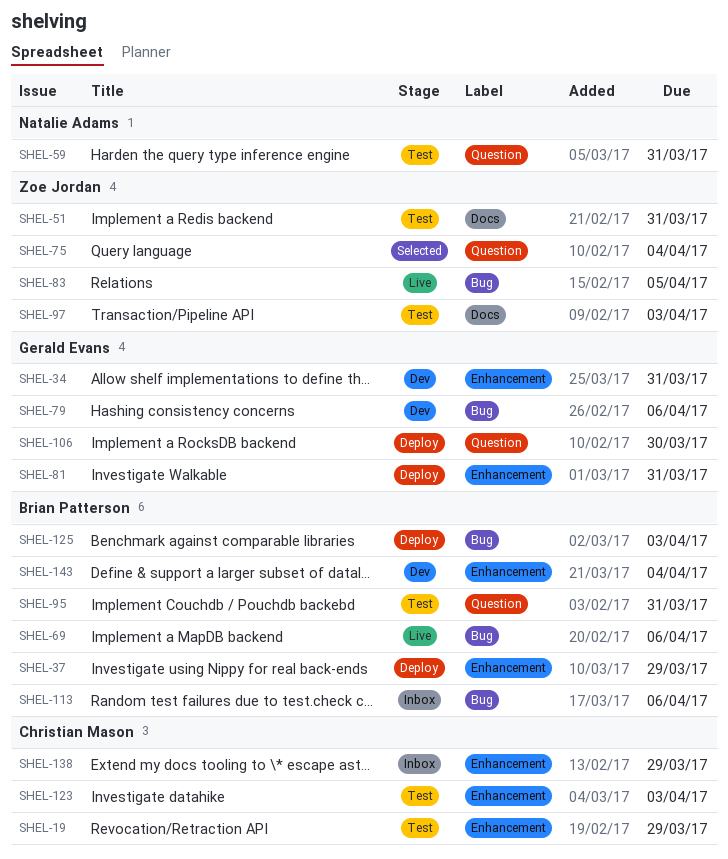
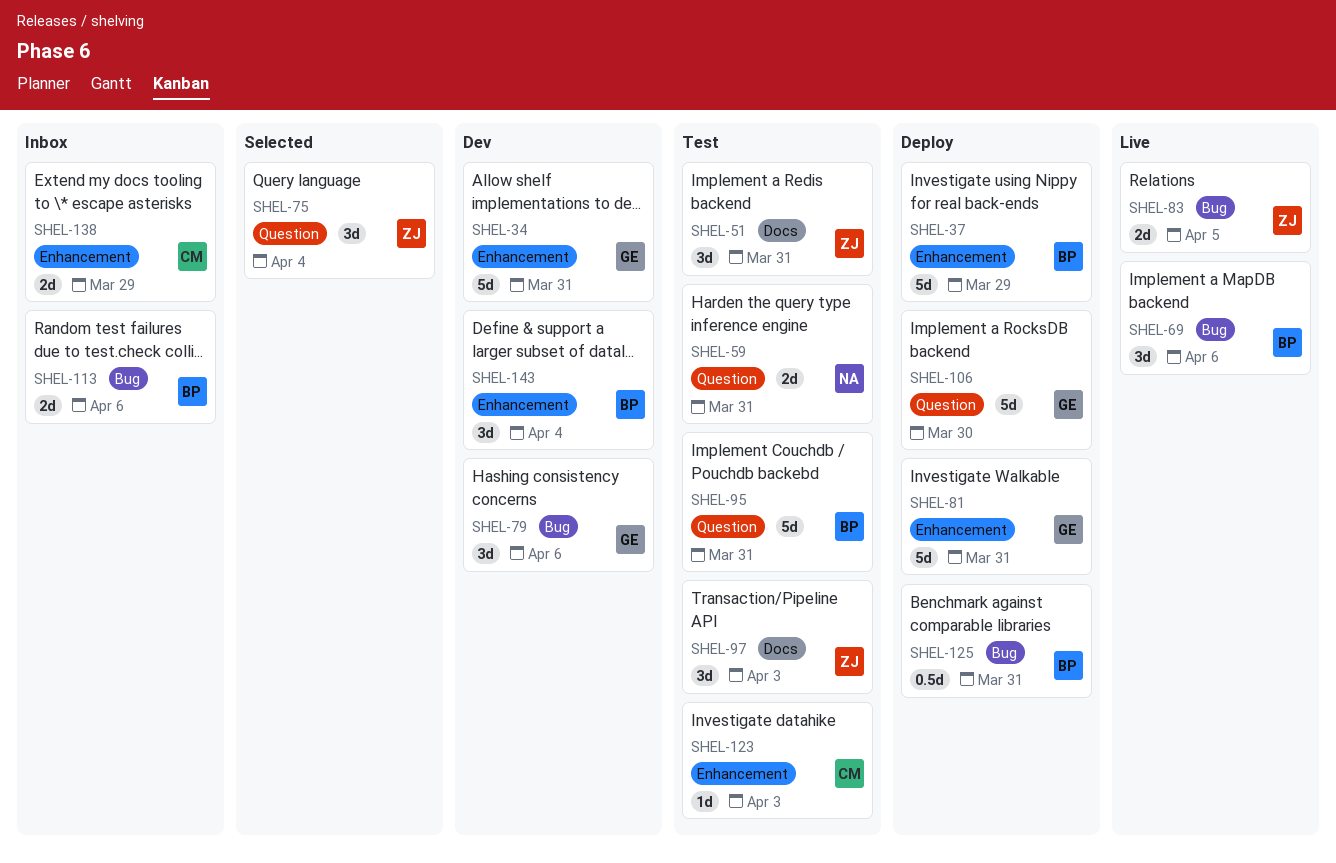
SHEL-19: present -> none
SHEL-125, due: Apr 3 -> Mar 31

